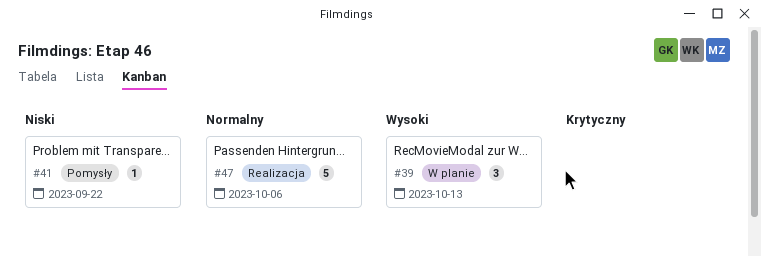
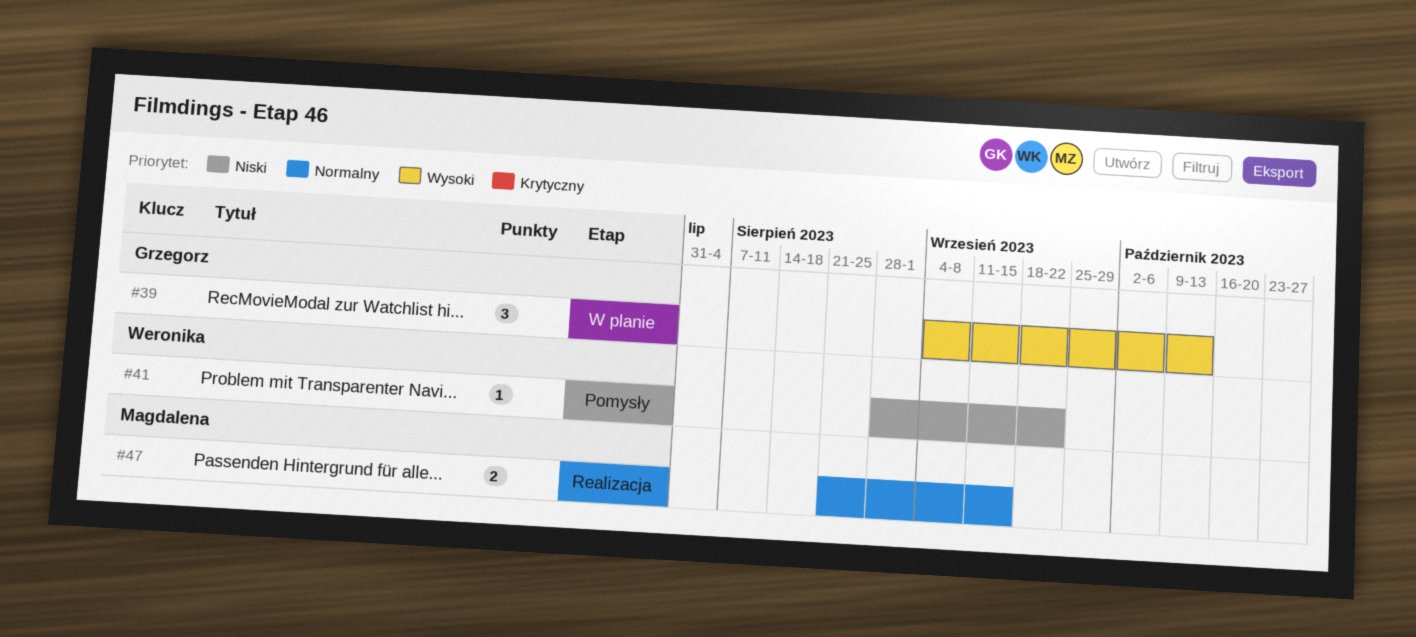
#47, estimate: 5 -> 2
#47, due: Oct 6 -> Sep 15

